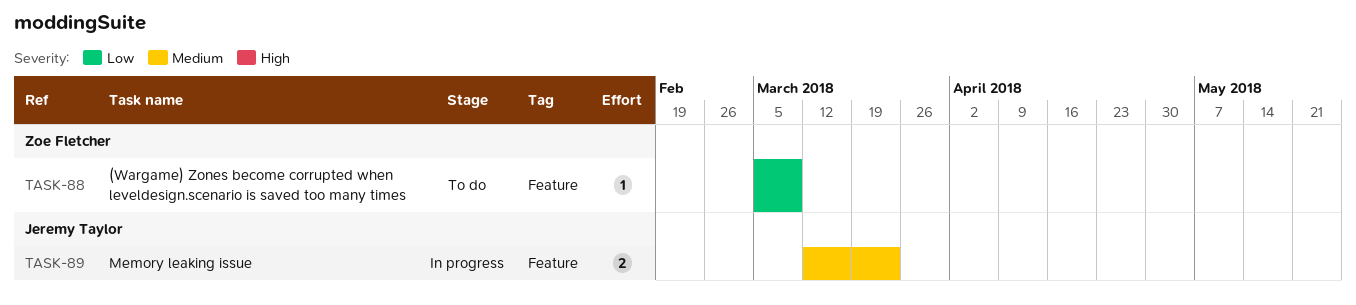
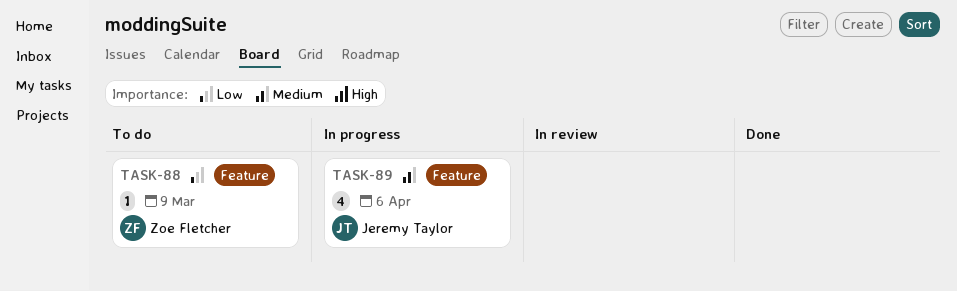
TASK-89, estimate: 2 -> 4
TASK-89, due: Mar 23 -> Apr 6

